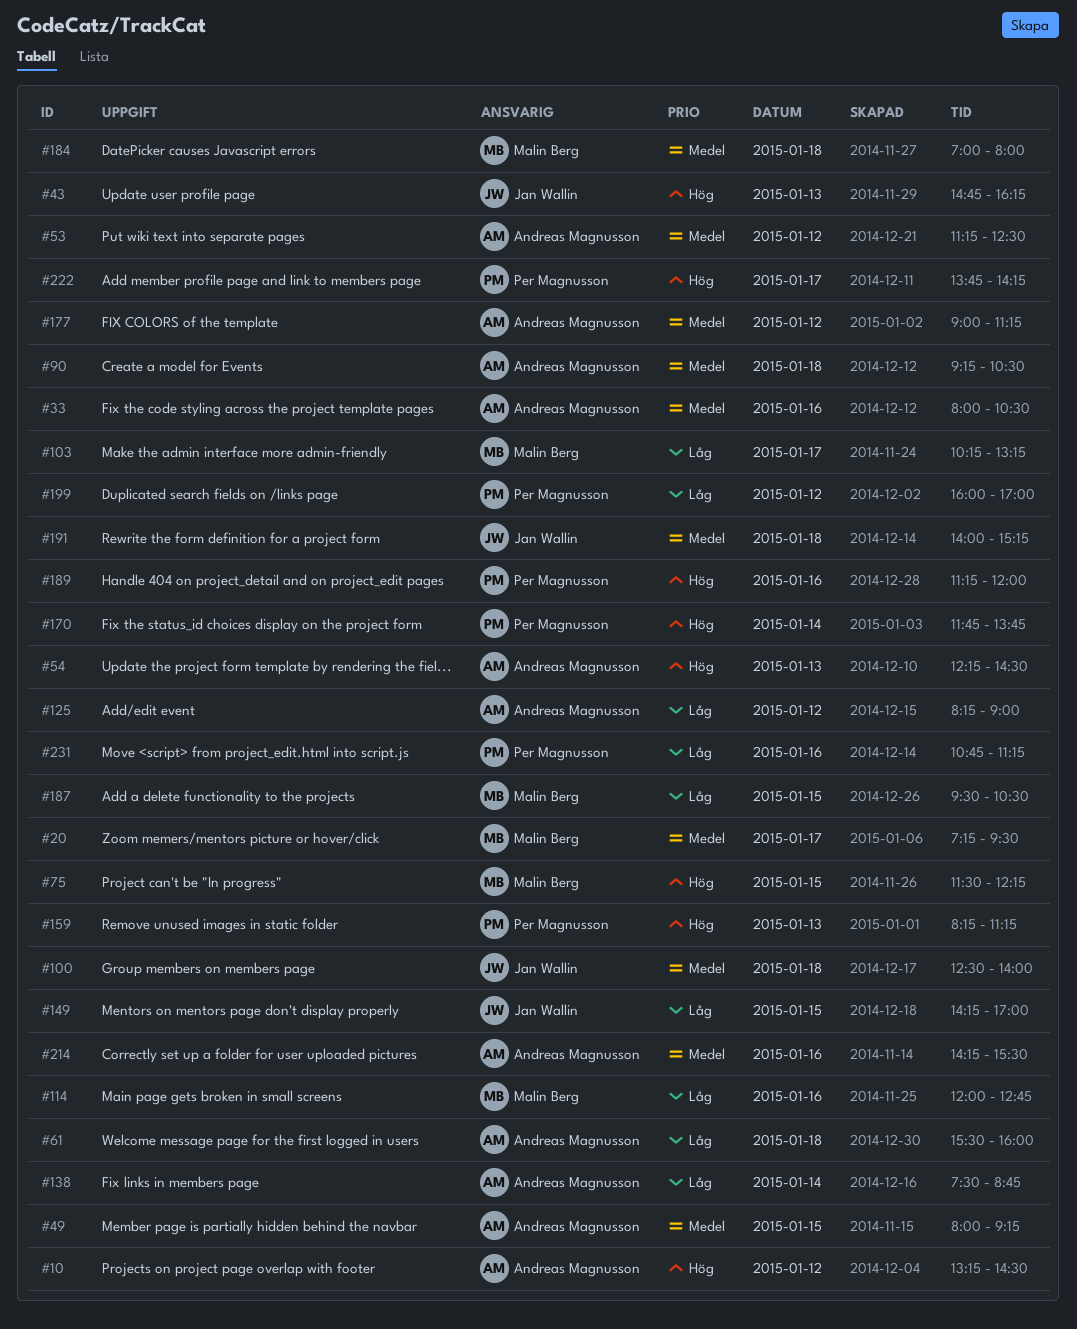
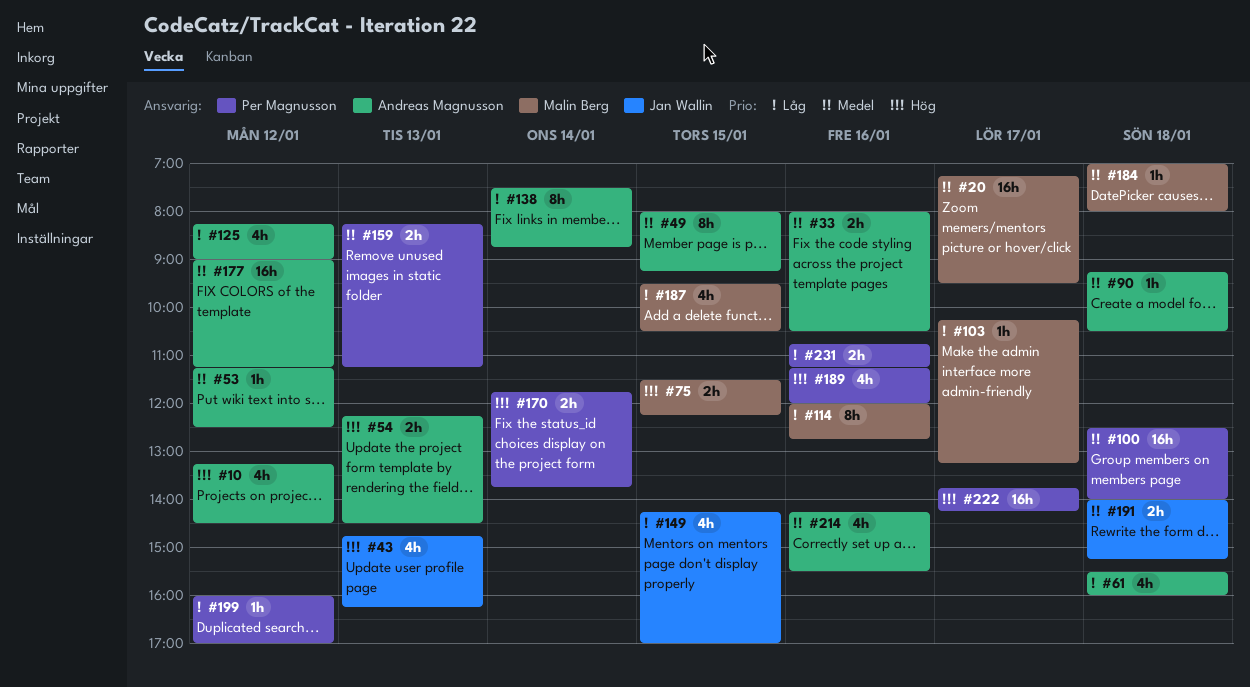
#100, owner: Jan Wallin -> Per Magnusson
#159, priority: Hög -> Medel

